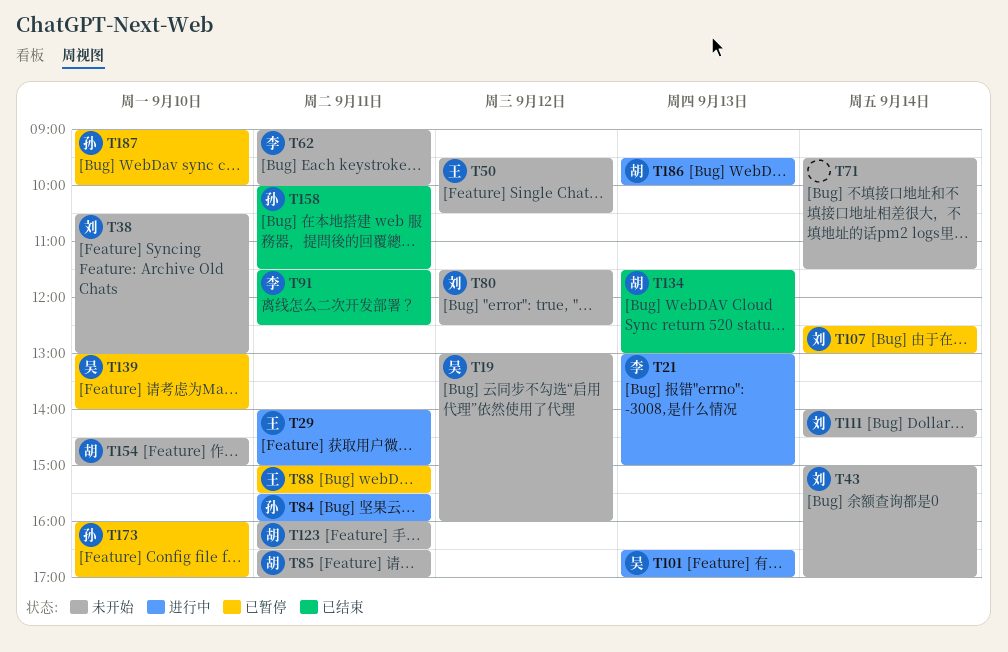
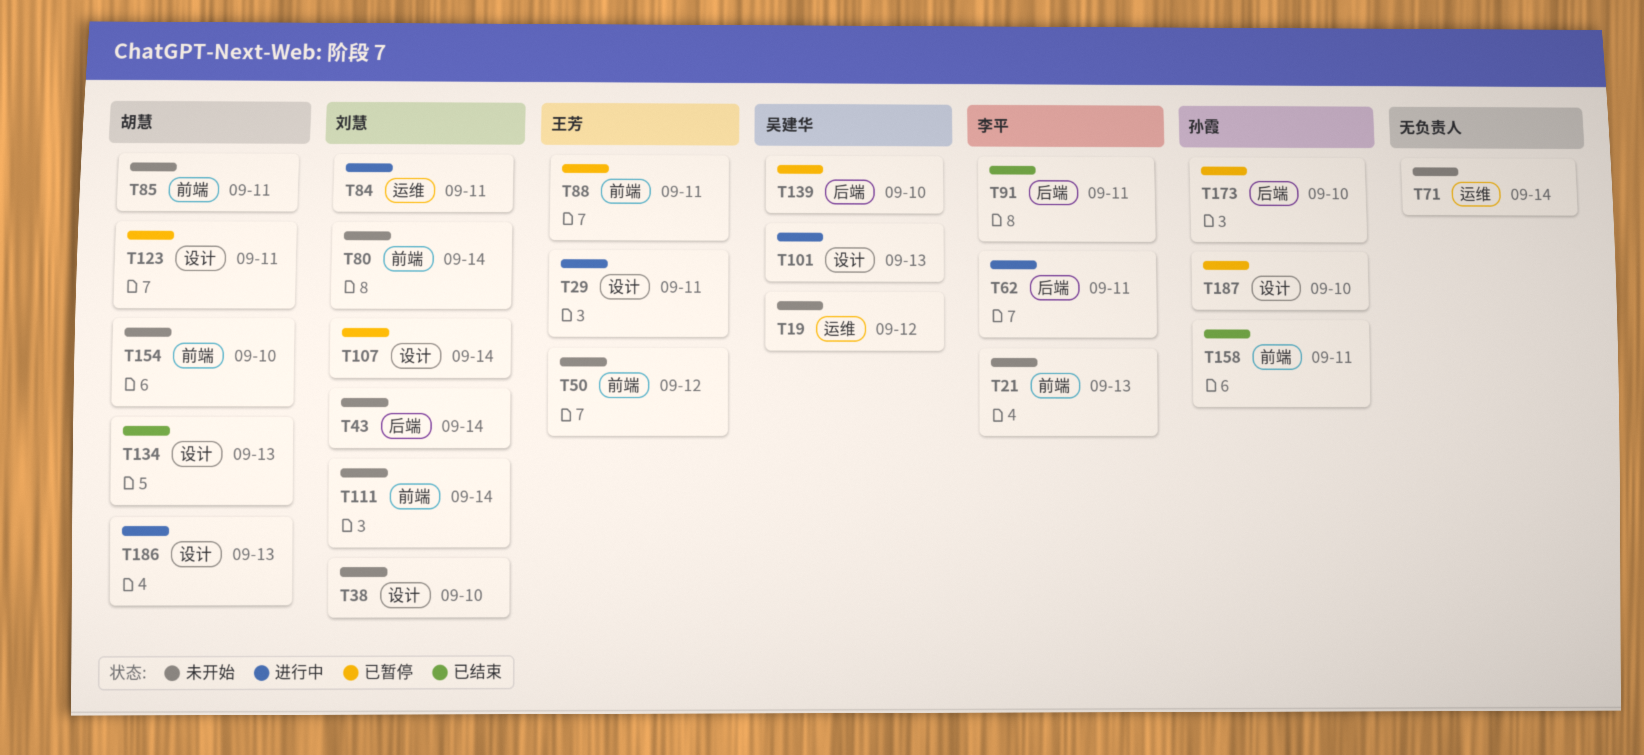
T21, status: 进行中 -> 未开始
T62, status: 未开始 -> 进行中
T80, day: Sep 12 -> Sep 14
T84, owner: 孙霞 -> 刘慧
T123, status: 未开始 -> 已暂停

